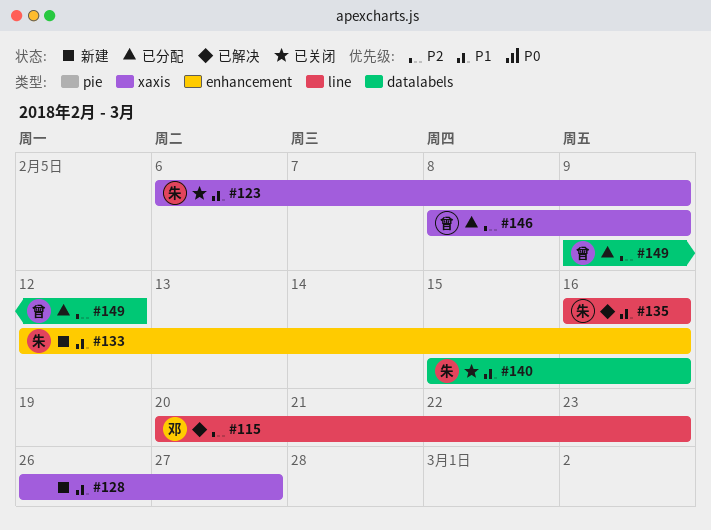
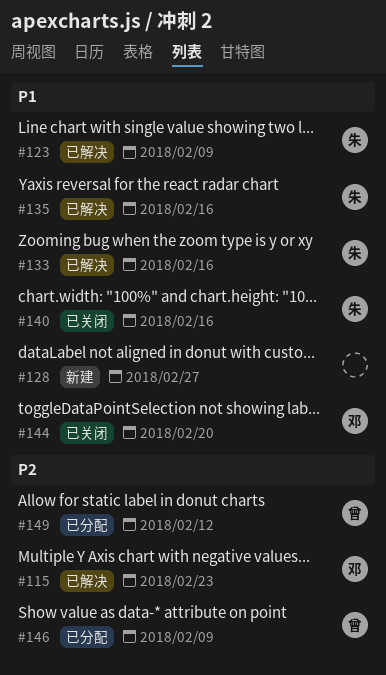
#123, status: 已关闭 -> 已解决
#133, status: 新建 -> 已解决
#144: none -> present

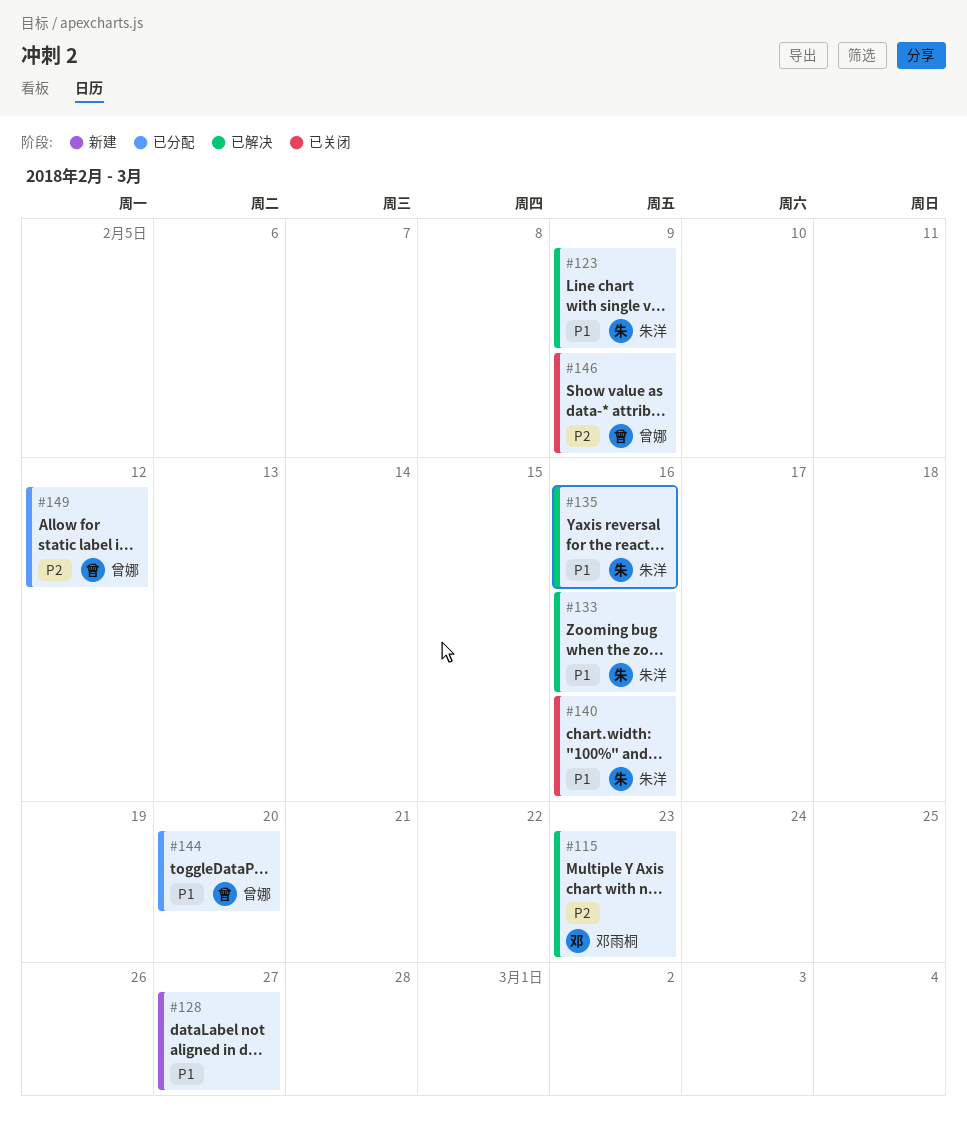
#144, status: 已关闭 -> 已分配
#144, owner: 邓雨桐 -> 曾娜
#146, status: 已分配 -> 已关闭

